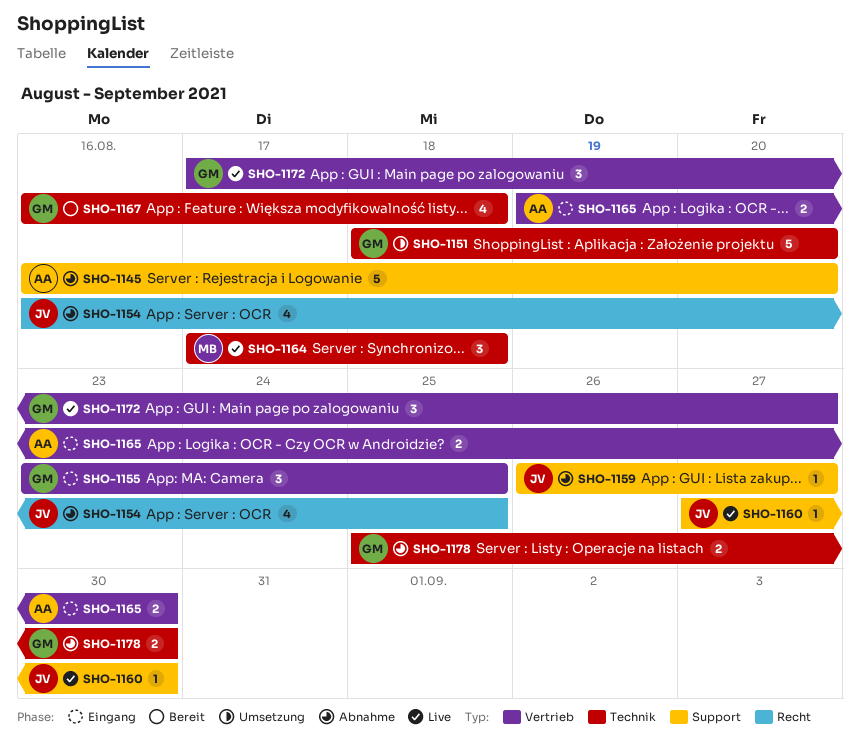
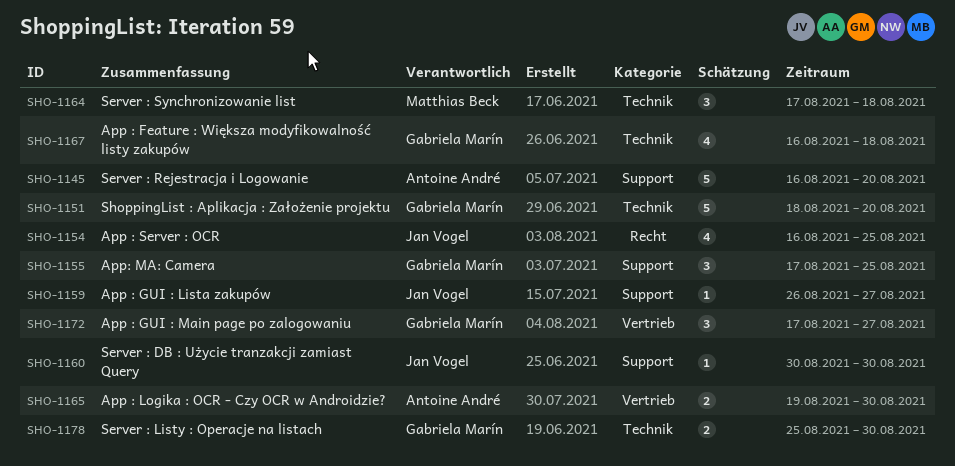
SHO-1155, label: Vertrieb -> Support
SHO-1155, start: Aug 23 -> Aug 17
SHO-1160, start: Aug 27 -> Aug 30

